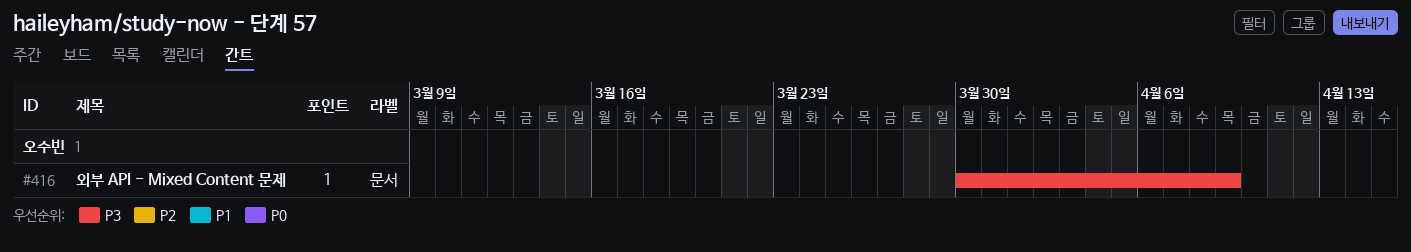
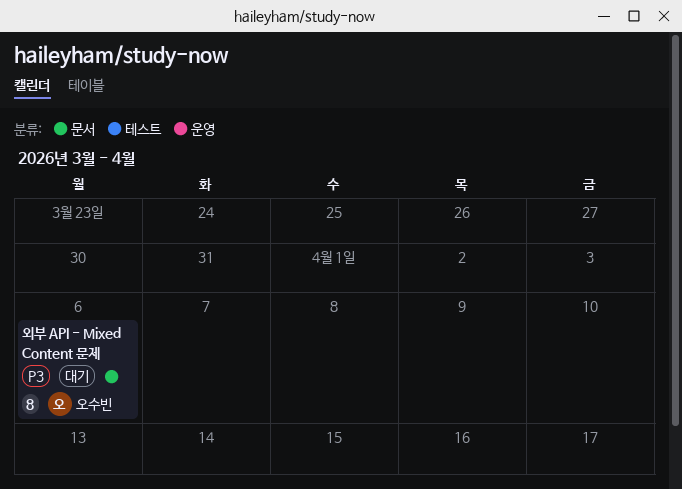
외부 API - Mixed Content 문제, estimate: 1 -> 8
외부 API - Mixed Content 문제, due: Apr 9 -> Apr 6

